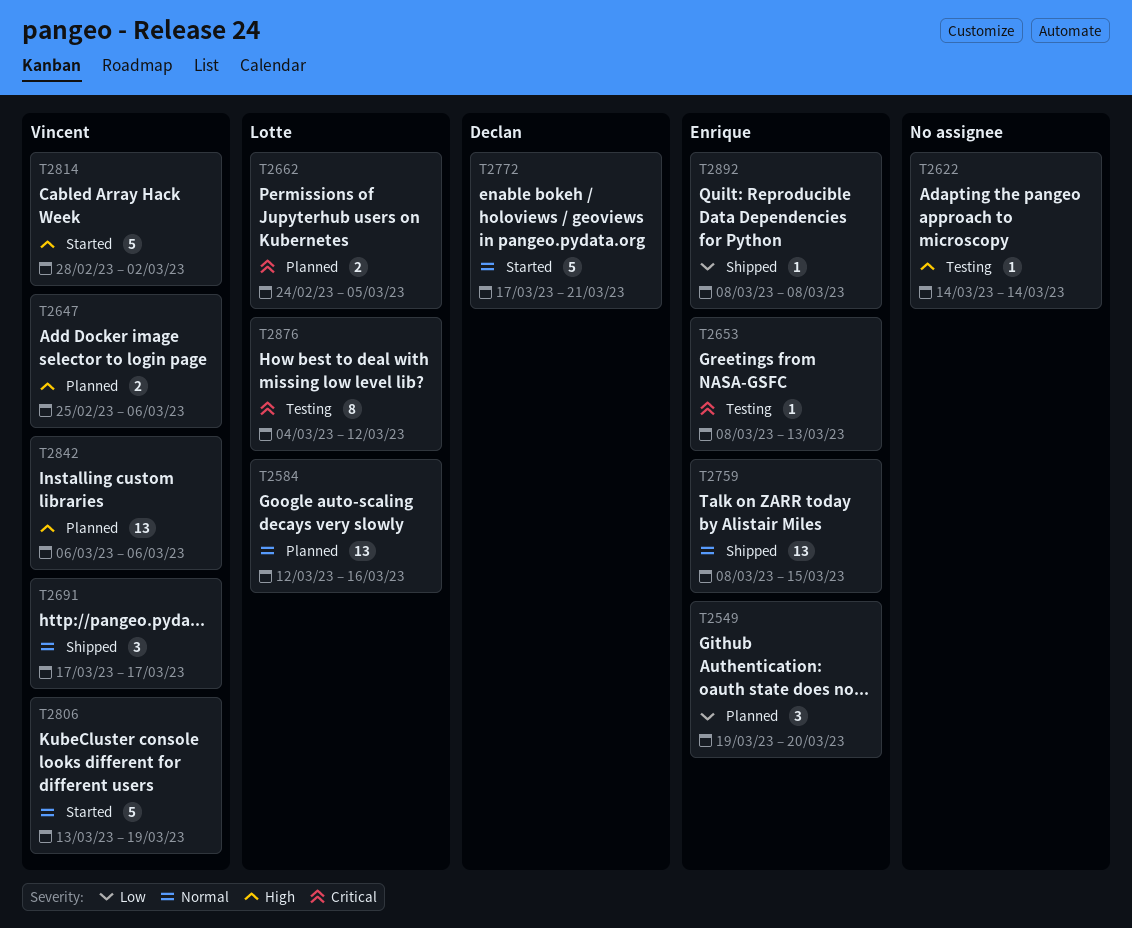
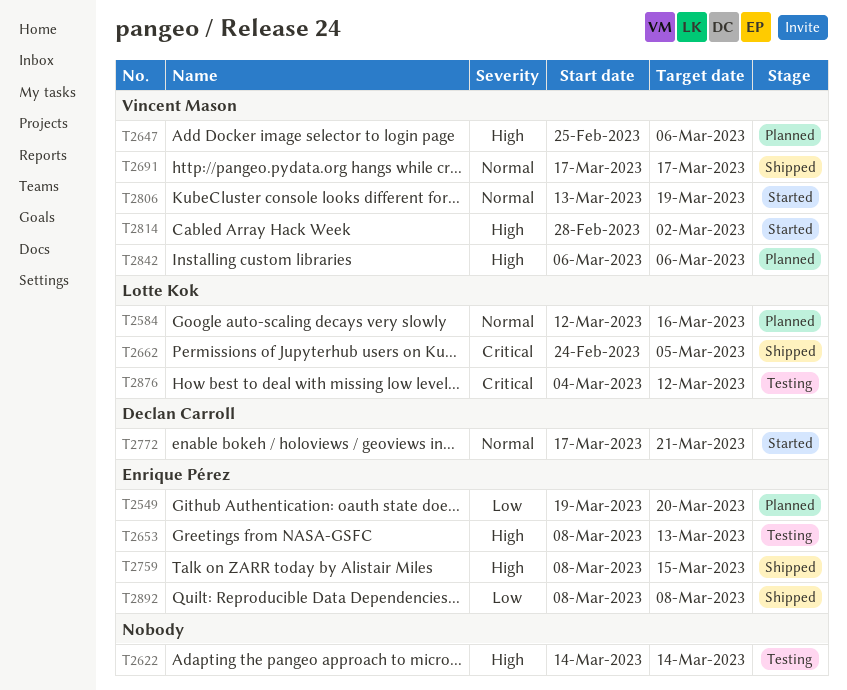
T2653, priority: Critical -> High
T2662, status: Planned -> Shipped
T2759, priority: Normal -> High

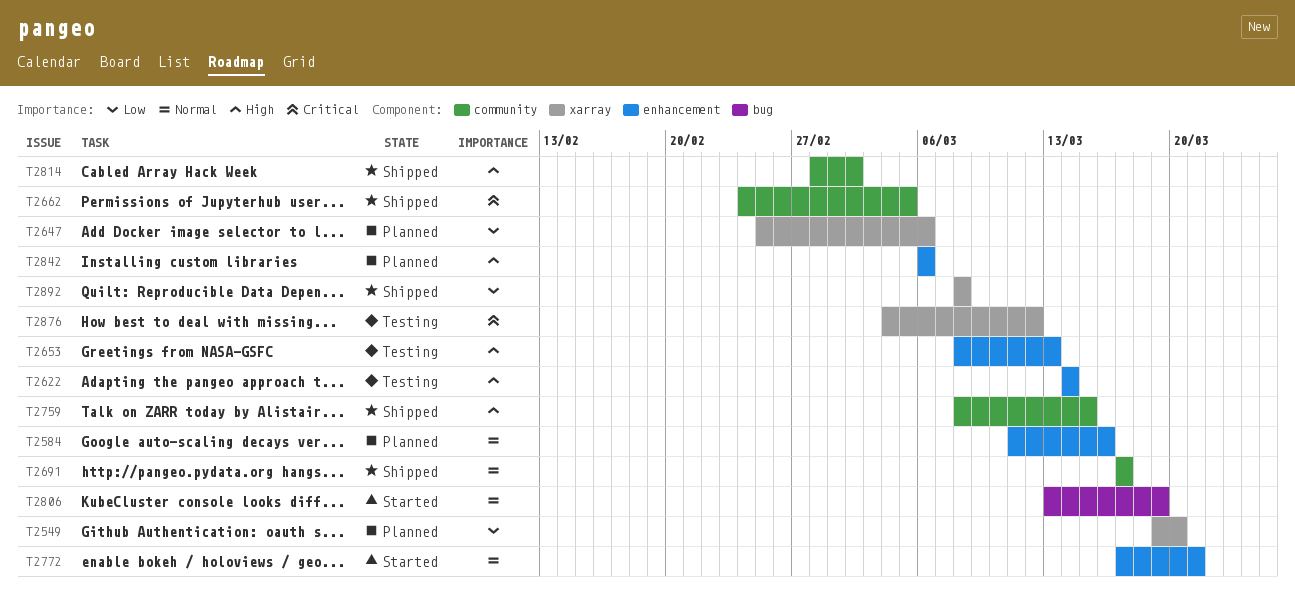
T2584, start: Mar 12 -> Mar 11
T2647, priority: High -> Low
T2814, status: Started -> Shipped

